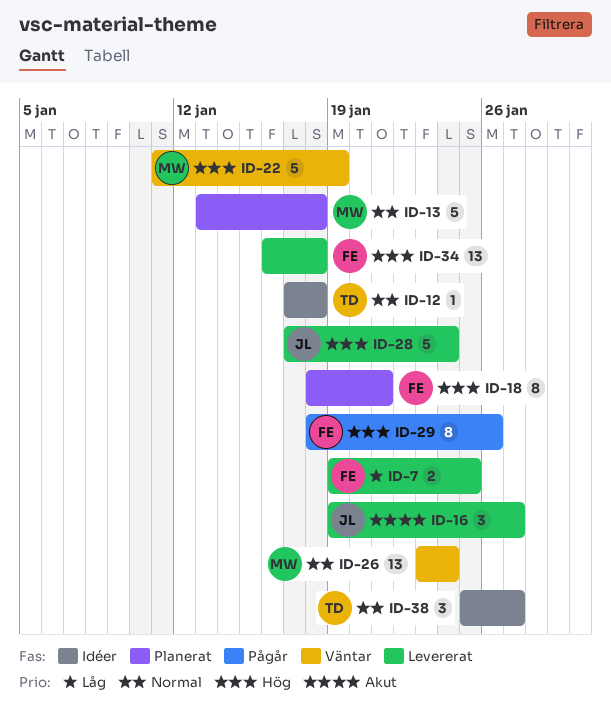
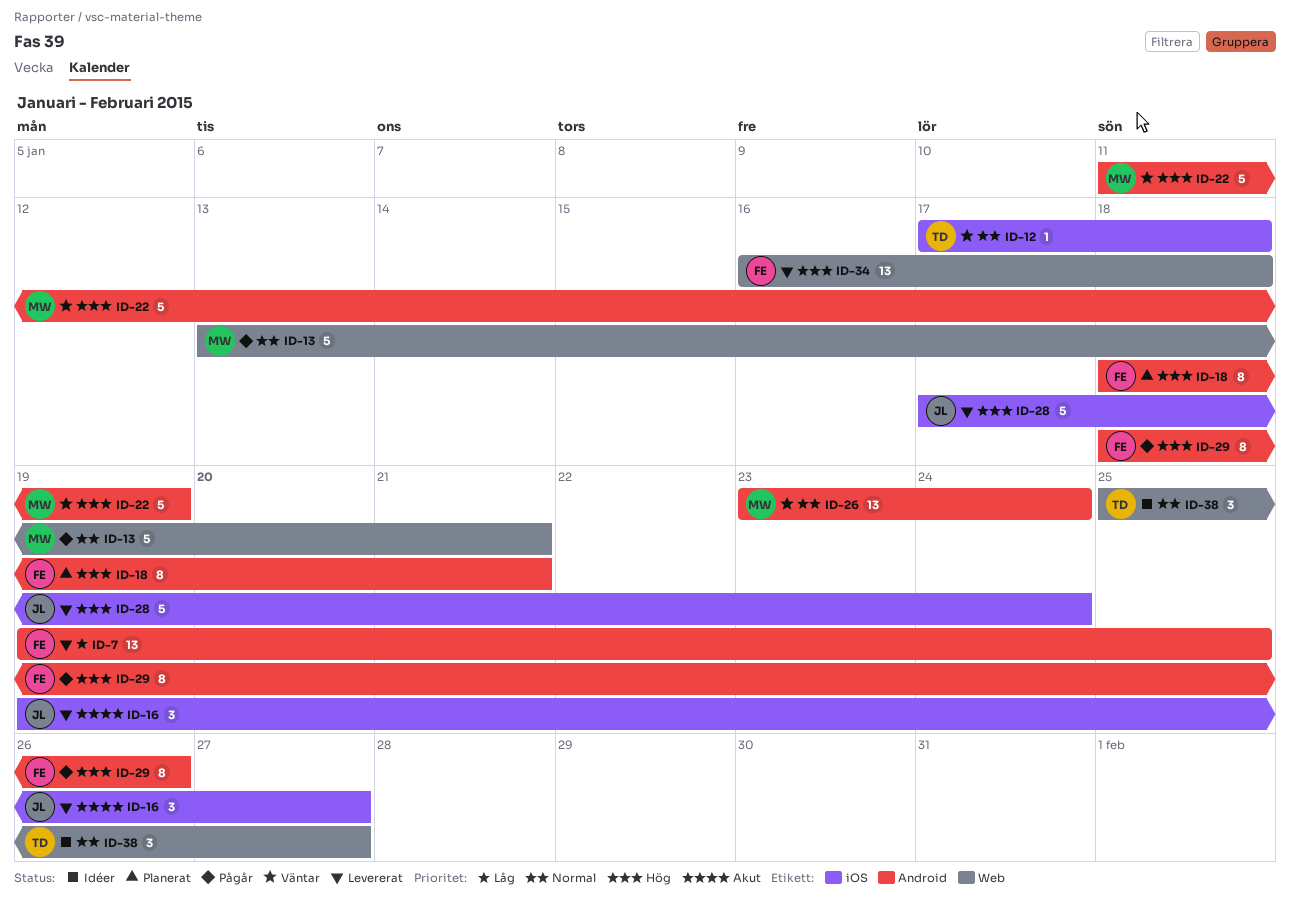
ID-7, estimate: 2 -> 13
ID-12, status: Idéer -> Väntar
ID-13, status: Planerat -> Pågår
ID-13, due: Jan 18 -> Jan 21

